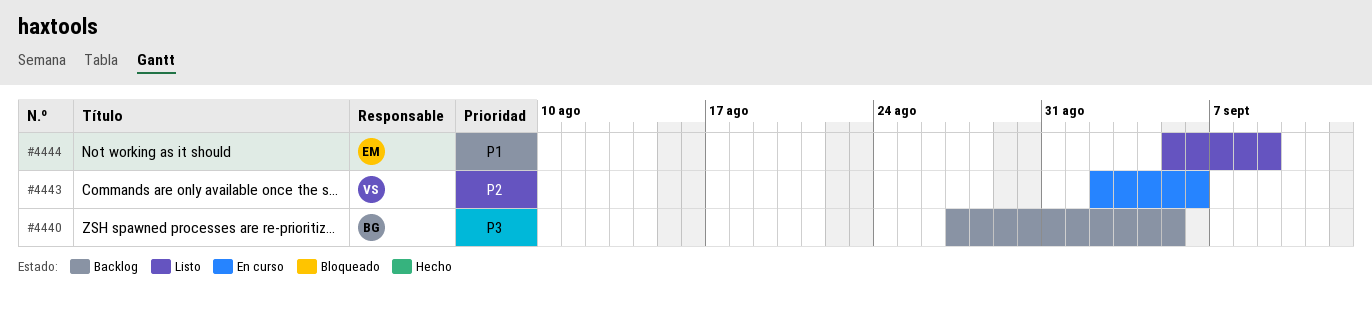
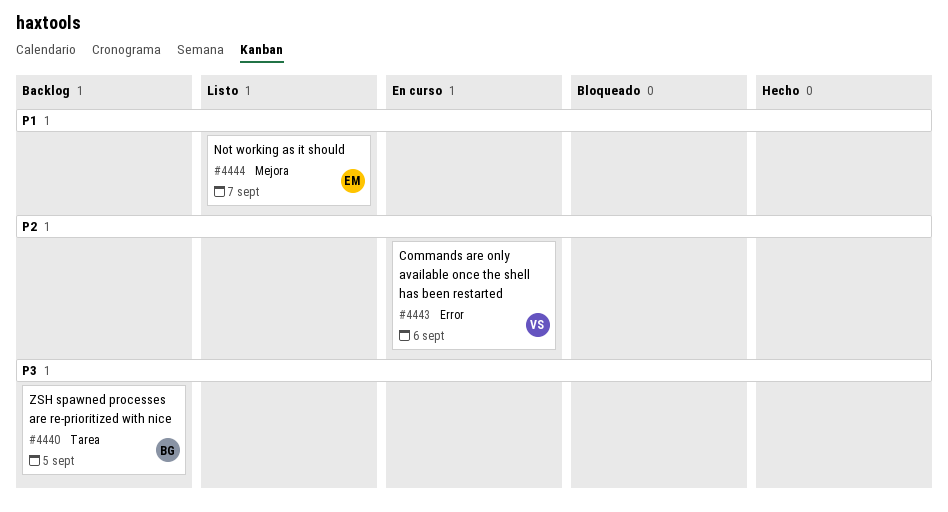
#4444, due: Sep 9 -> Sep 7

